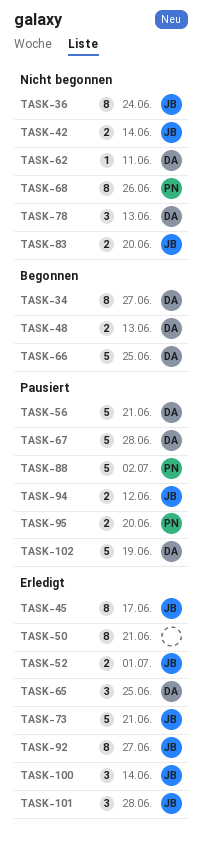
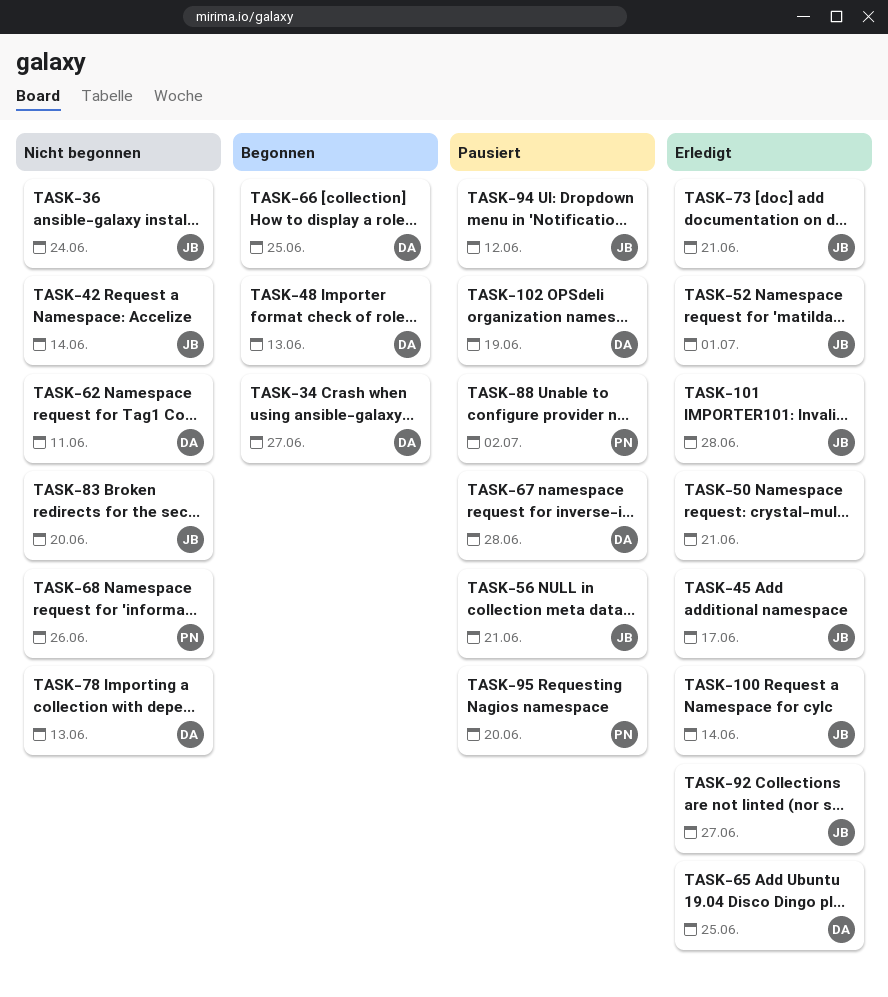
TASK-56, owner: DA -> JB

